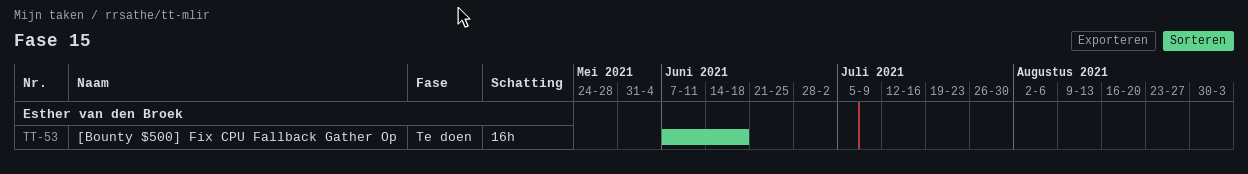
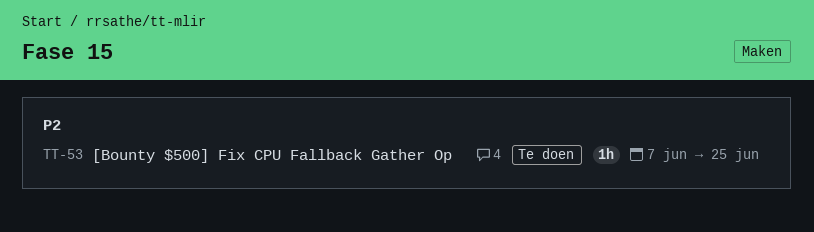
TT-53, estimate: 16h -> 1h
TT-53, due: Jun 18 -> Jun 25

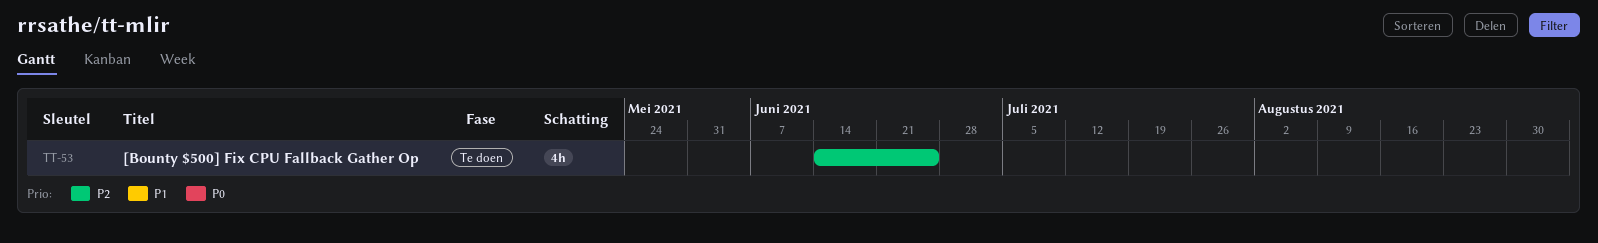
TT-53, estimate: 1h -> 4h
TT-53, start: Jun 7 -> Jun 14

